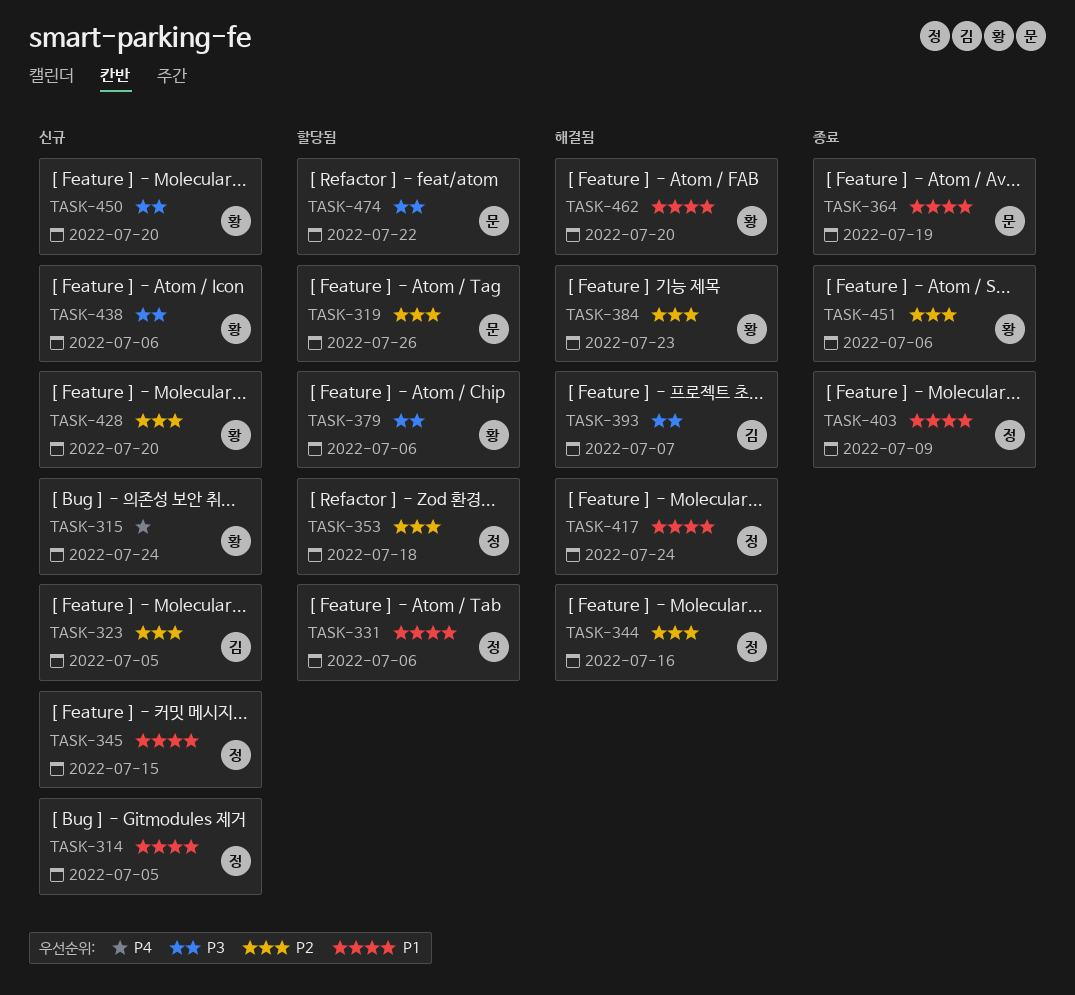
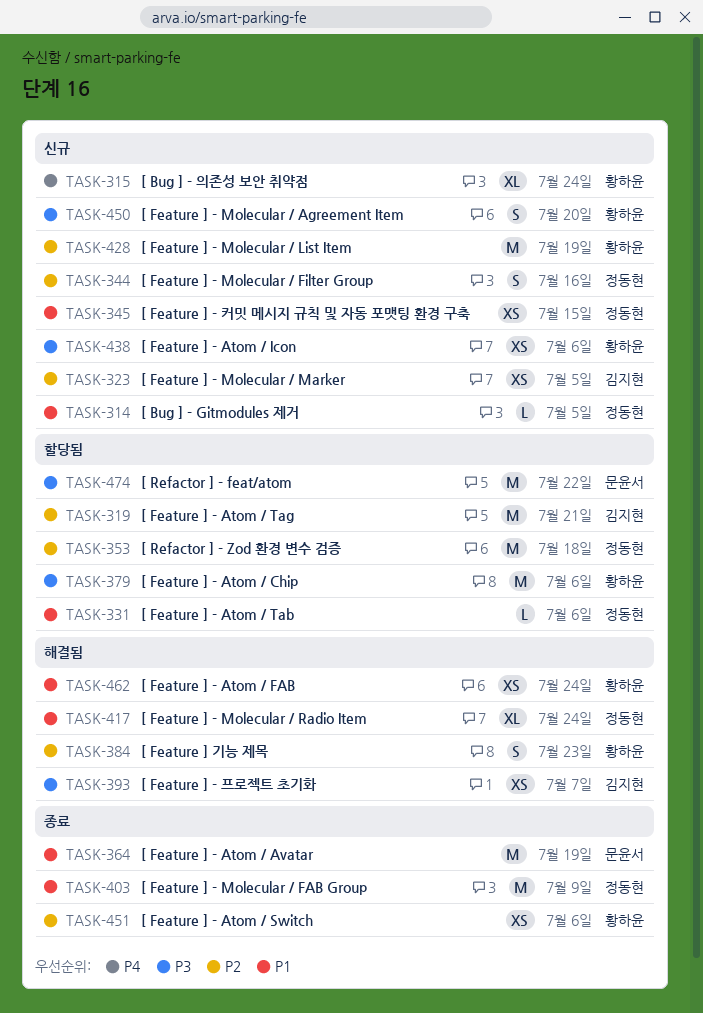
TASK-319, owner: 문윤서 -> 김지현
TASK-319, due: Jul 26 -> Jul 21
TASK-344, status: 해결됨 -> 신규
TASK-428, due: Jul 20 -> Jul 19
TASK-462, due: Jul 20 -> Jul 24

